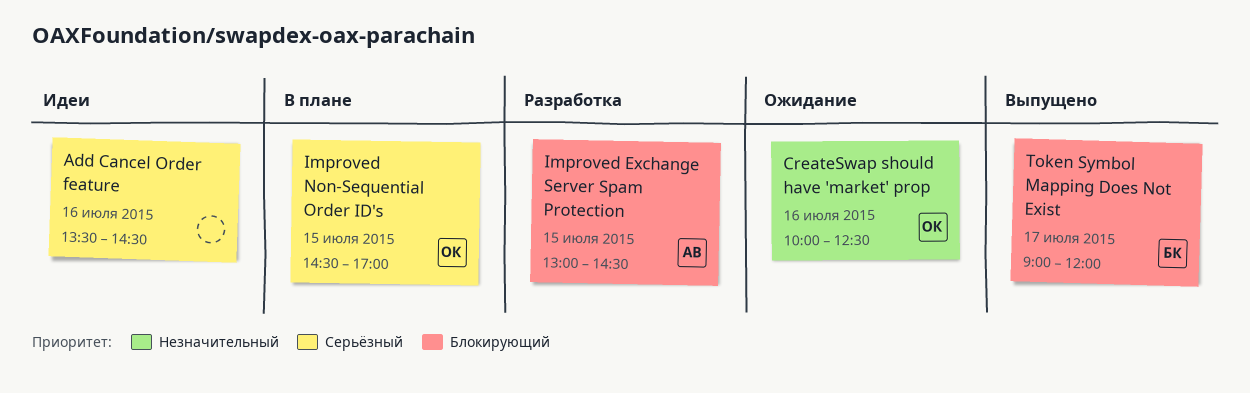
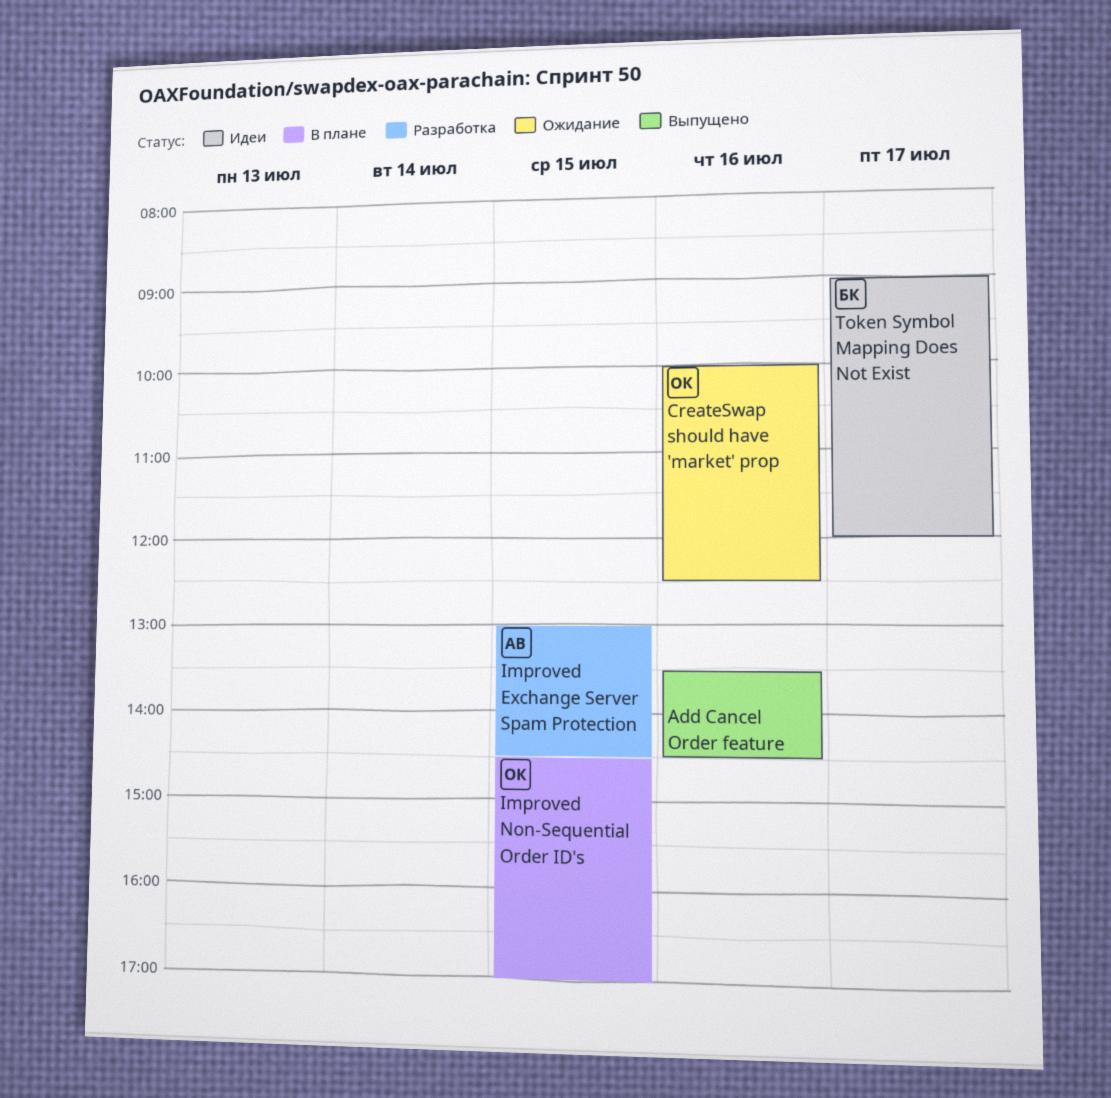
Add Cancel Order feature, status: Идеи -> Выпущено
Token Symbol Mapping Does Not Exist, status: Выпущено -> Идеи

